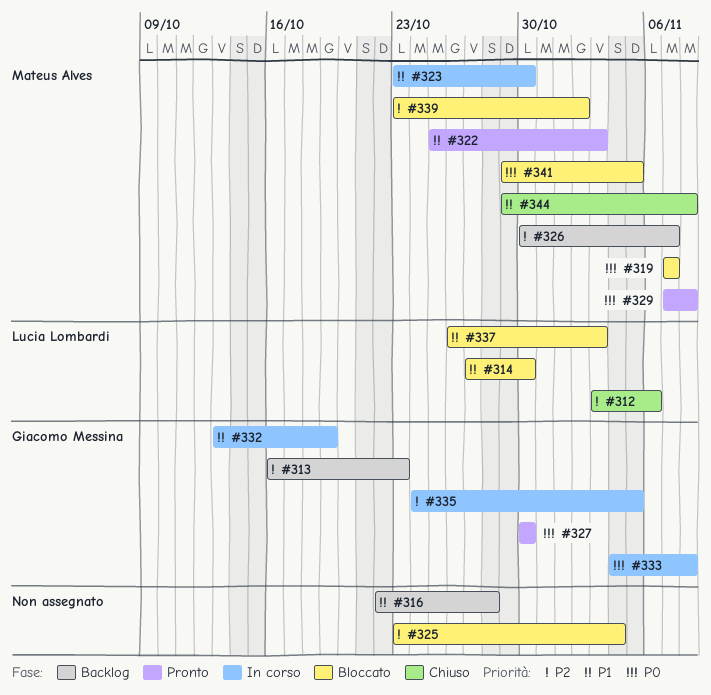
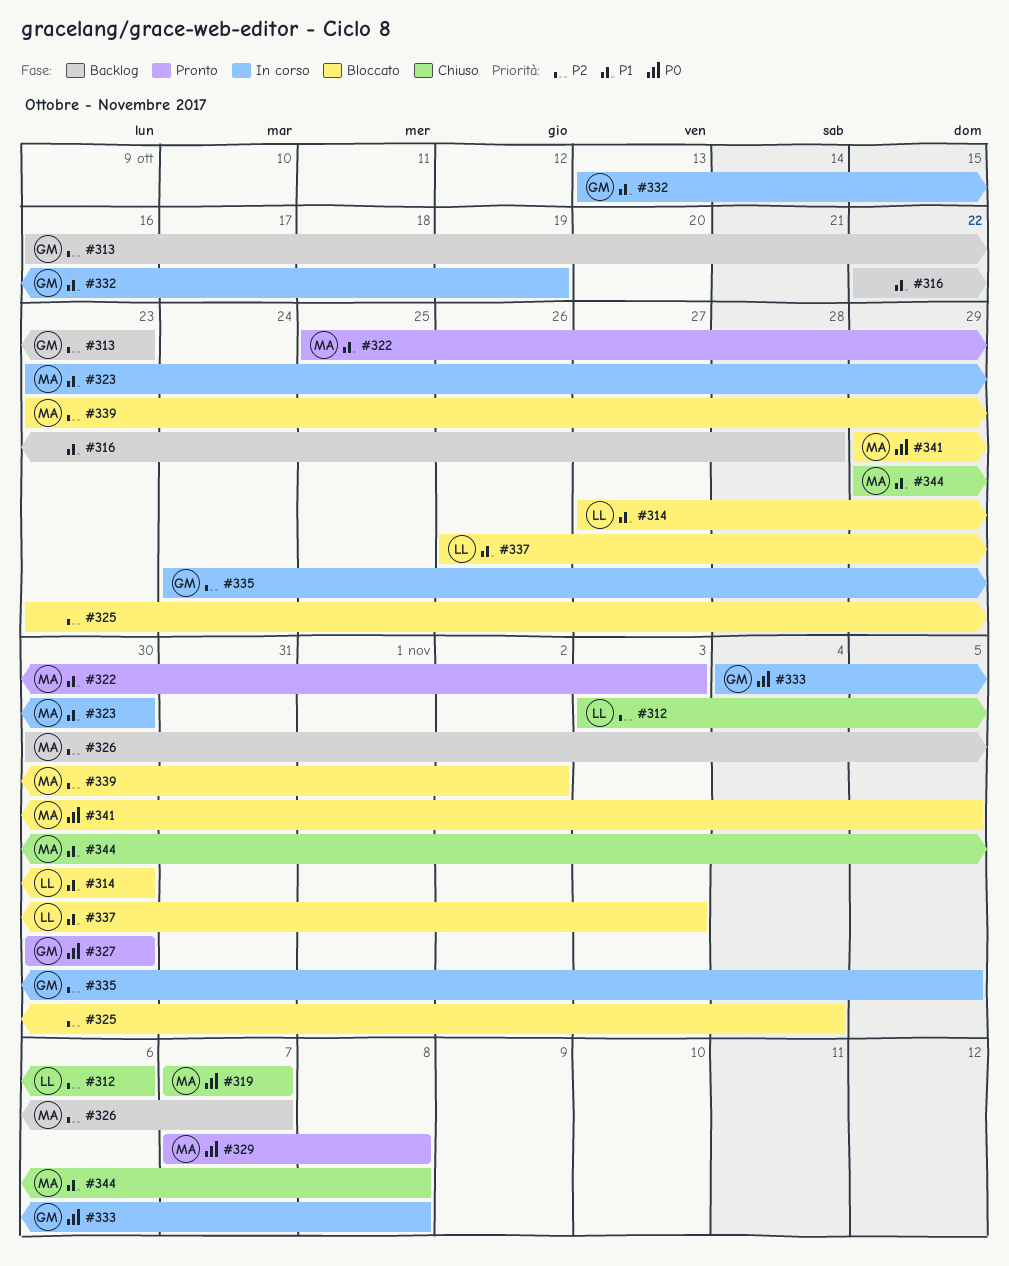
#319, status: Bloccato -> Chiuso

